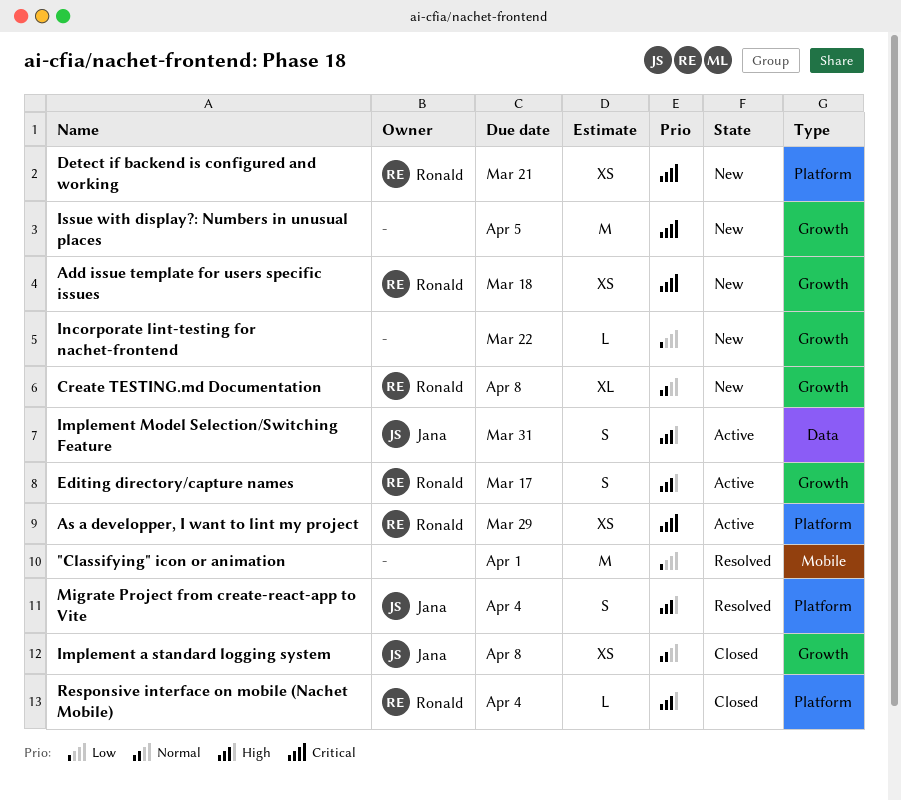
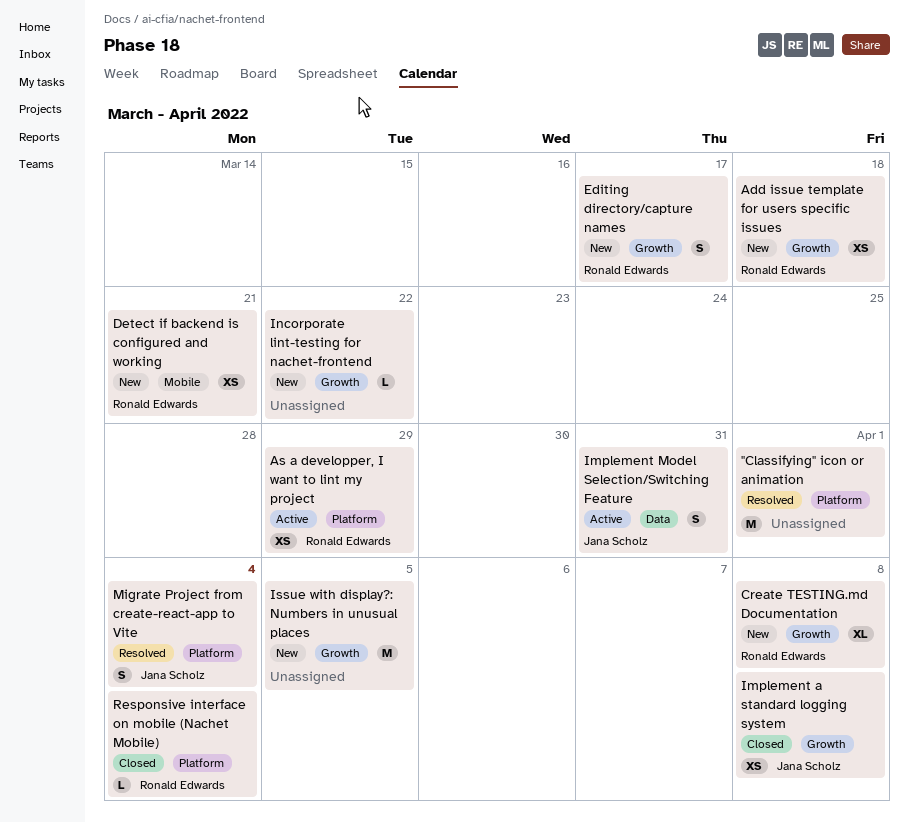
"Classifying" icon or animation, label: Mobile -> Platform
Detect if backend is configured and working, label: Platform -> Mobile
Editing directory/capture names, status: Active -> New

